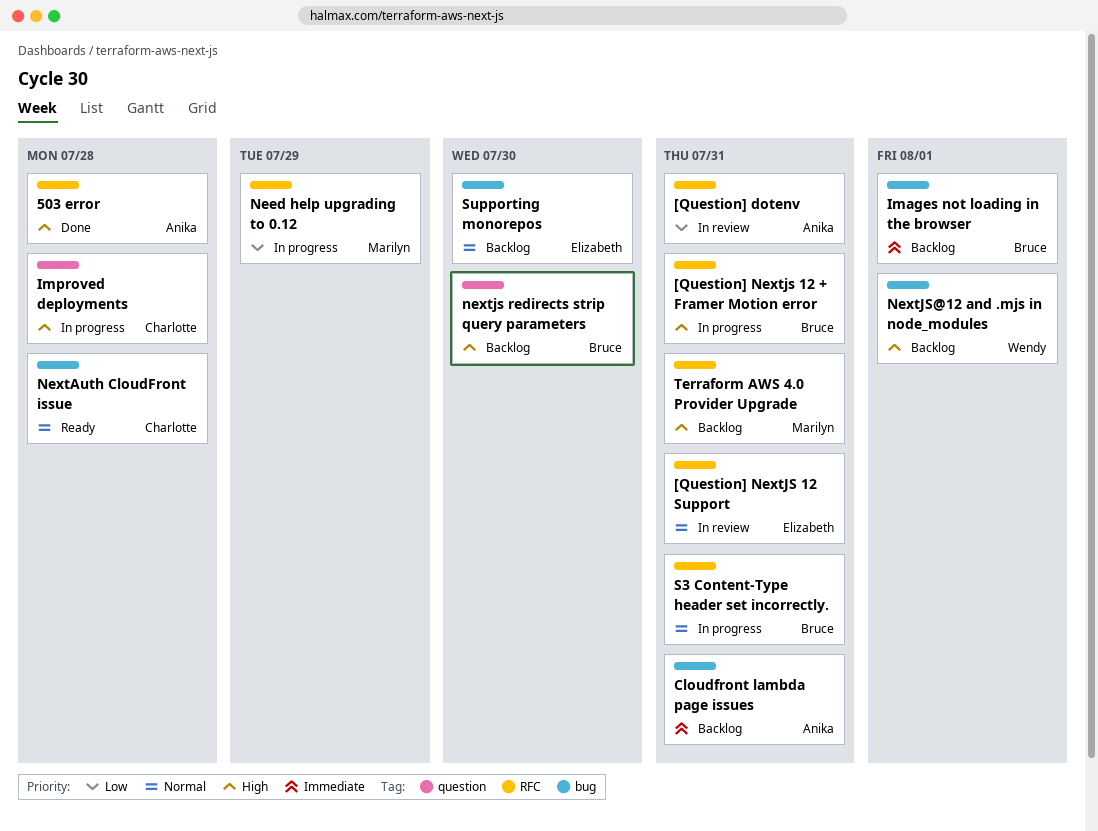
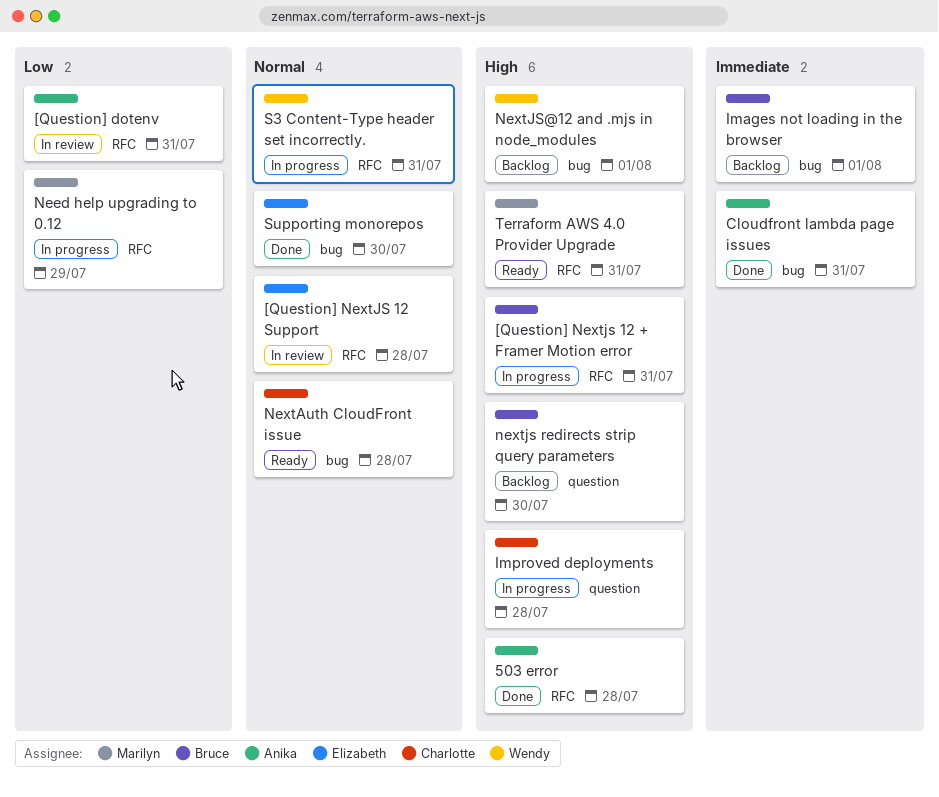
[Question] NextJS 12 Support, due: Jul 31 -> Jul 28
Cloudfront lambda page issues, status: Backlog -> Done
S3 Content-Type header set incorrectly., owner: Bruce -> Wendy
Supporting monorepos, status: Backlog -> Done
Terraform AWS 4.0 Provider Upgrade, status: Backlog -> Ready

